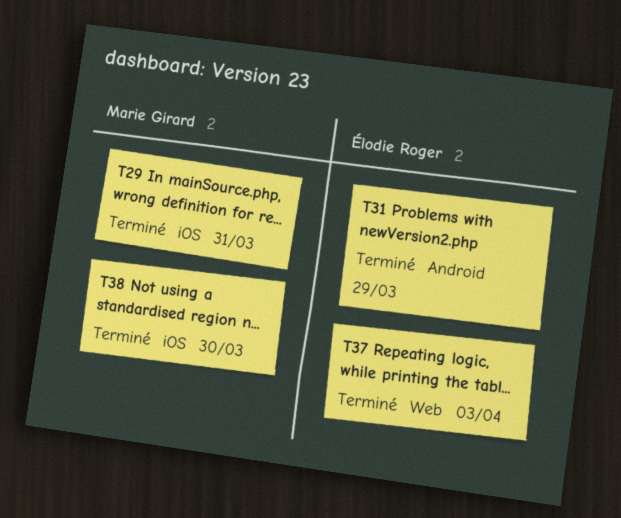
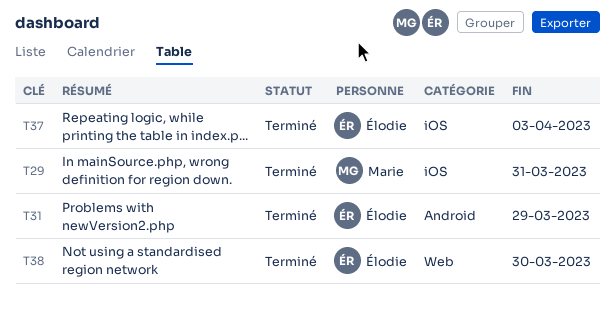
T37, label: Web -> iOS
T38, owner: Marie Girard -> Élodie Roger
T38, label: iOS -> Web

